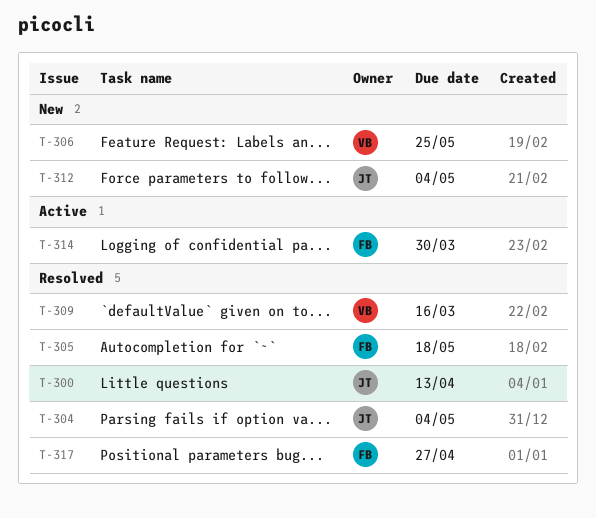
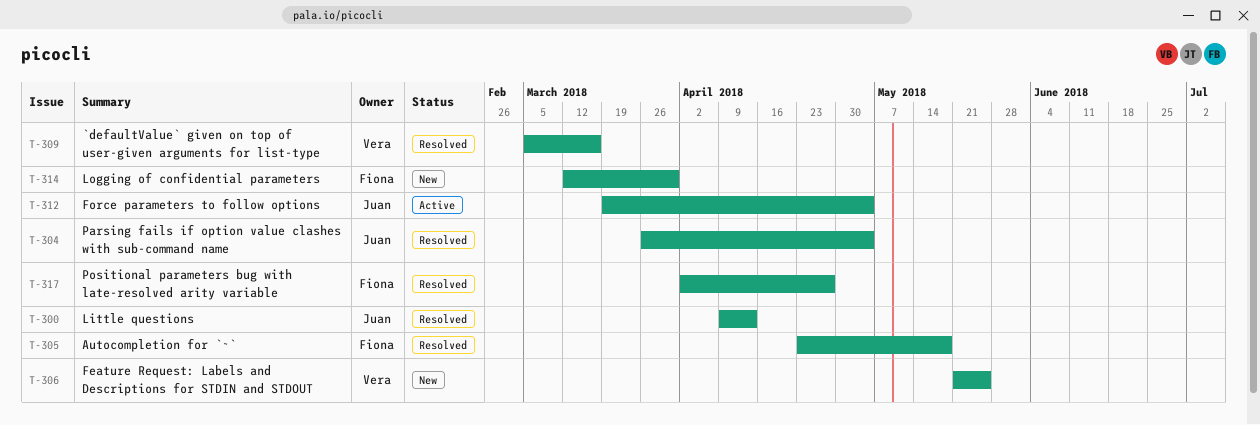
T-312, status: New -> Active
T-314, status: Active -> New

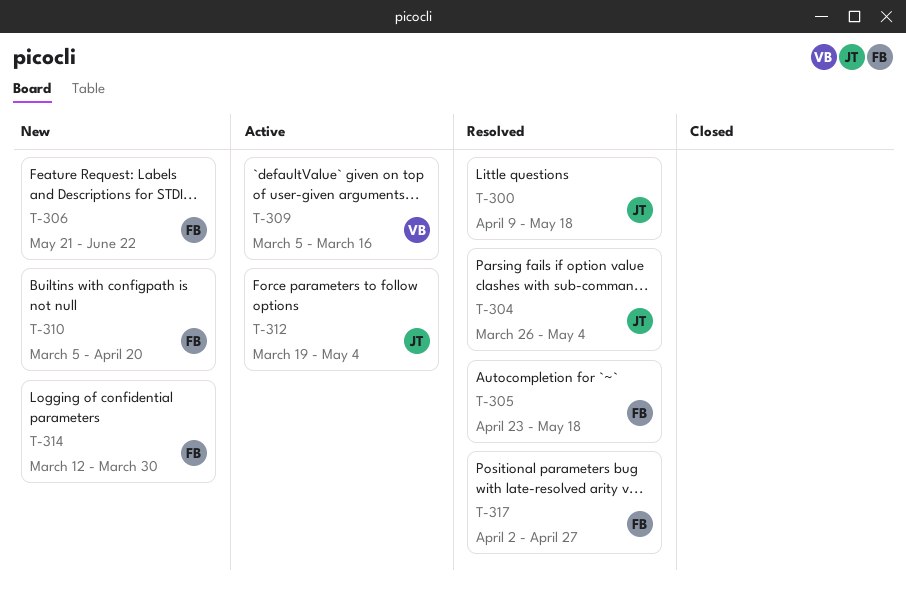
T-300, due: Apr 13 -> May 18
T-306, owner: Vera -> Fiona
T-306, due: May 25 -> Jun 22
T-309, status: Resolved -> Active
T-310: none -> present

